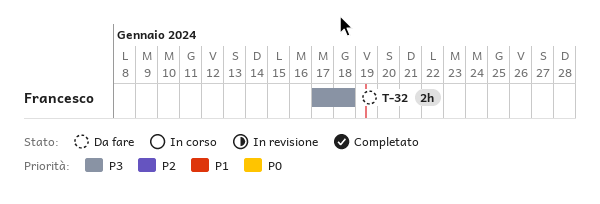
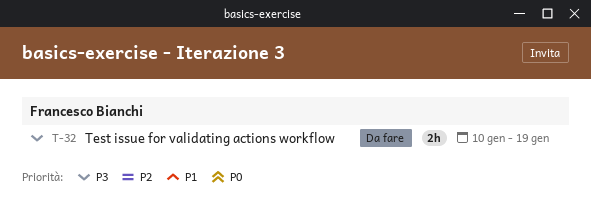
T-32, start: Jan 17 -> Jan 10
T-32, due: Jan 18 -> Jan 19

